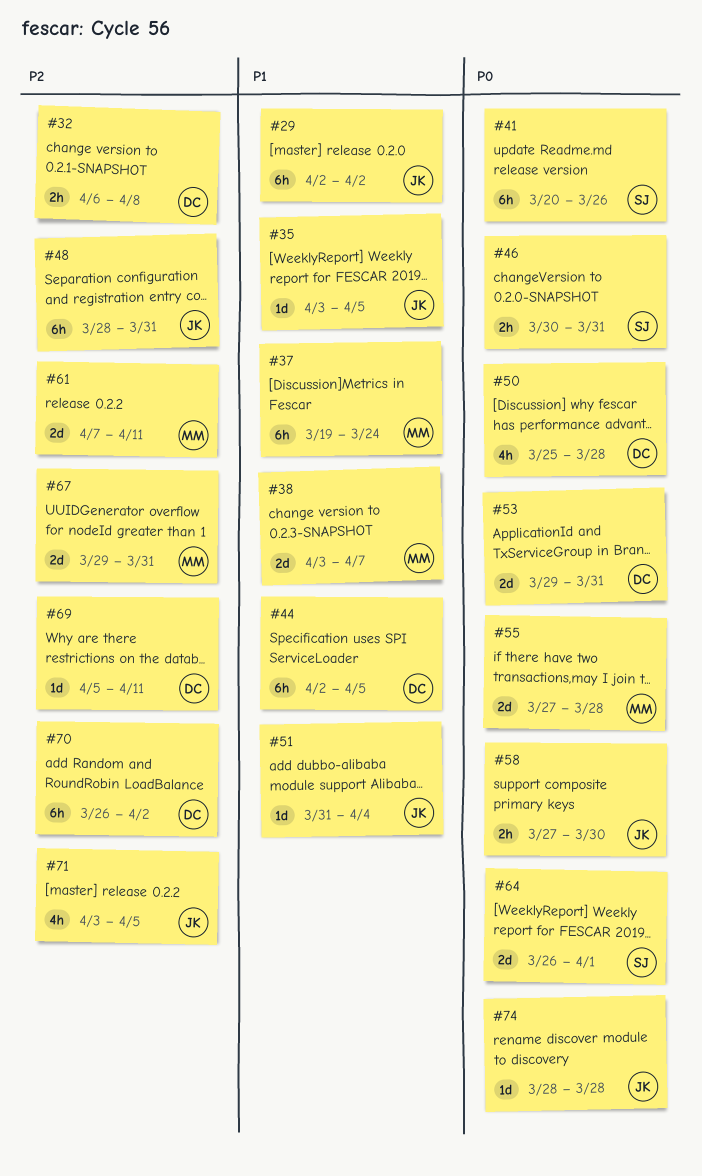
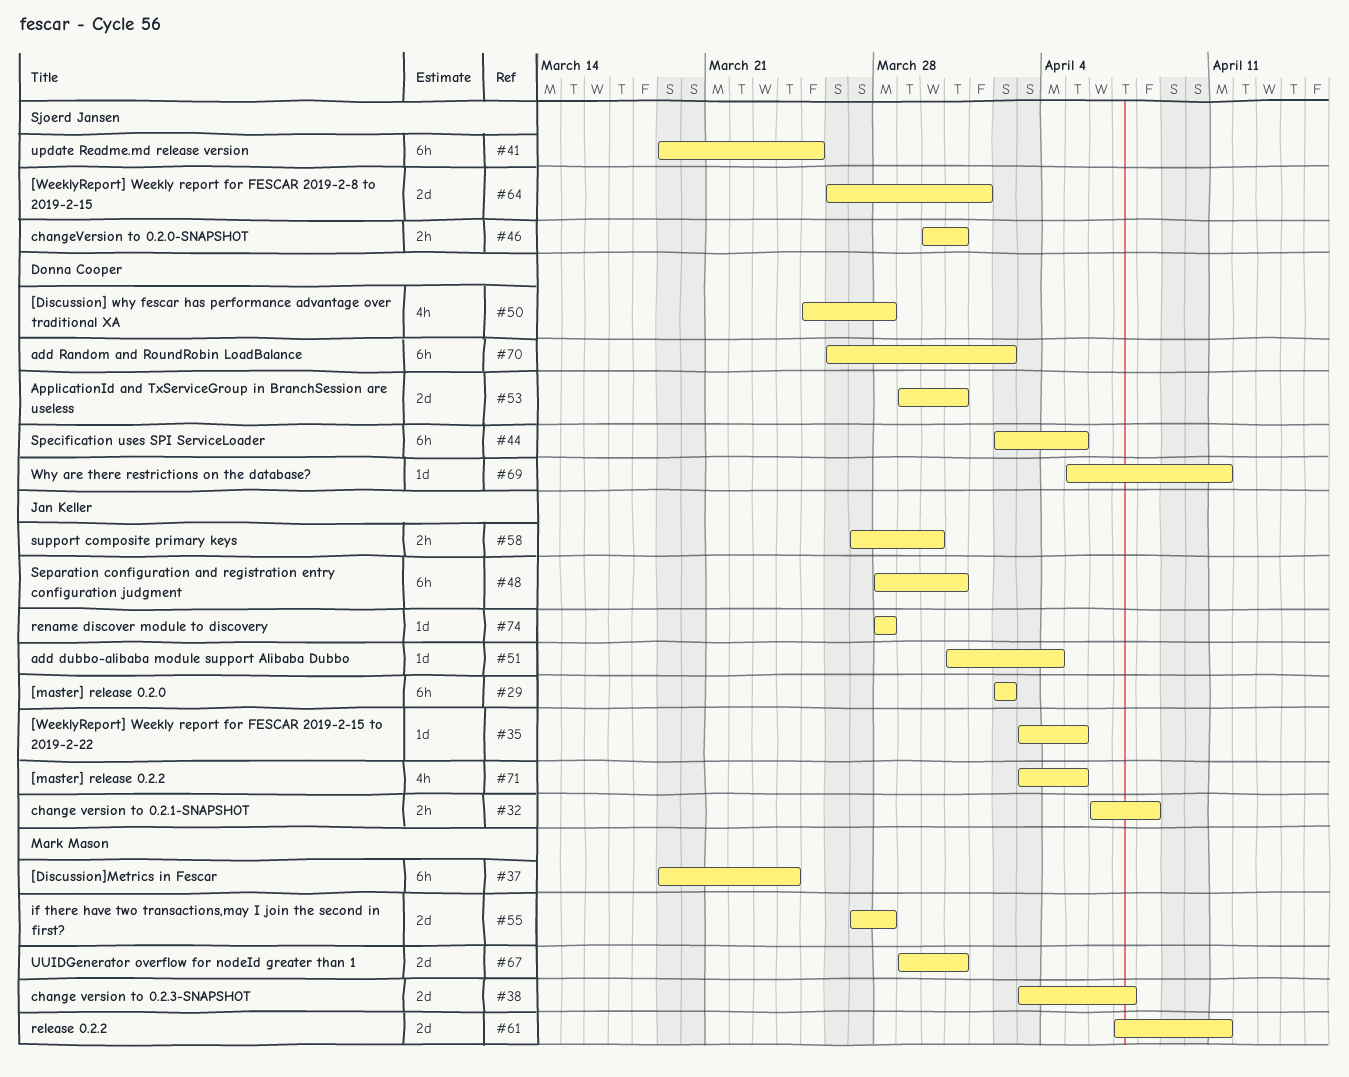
#32, owner: Donna Cooper -> Jan Keller
#41, start: Mar 20 -> Mar 19
#41, due: Mar 26 -> Mar 25

